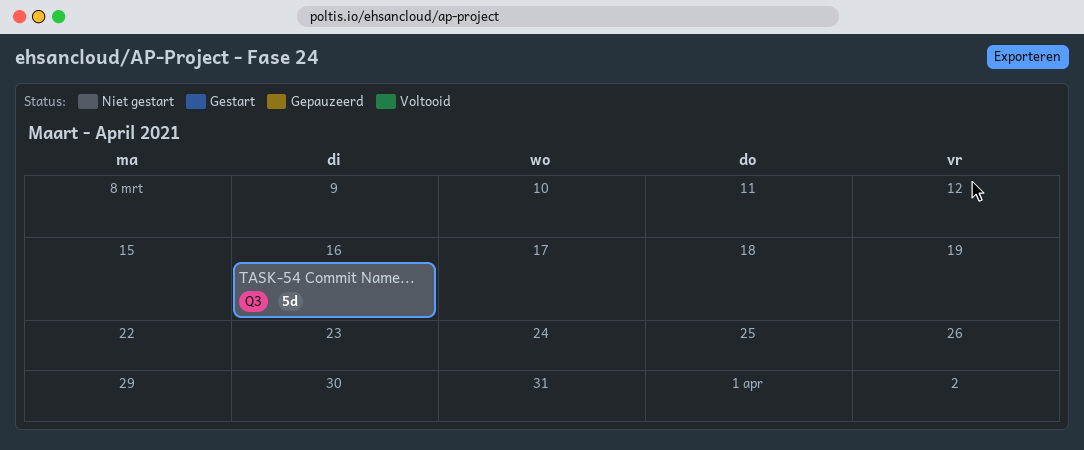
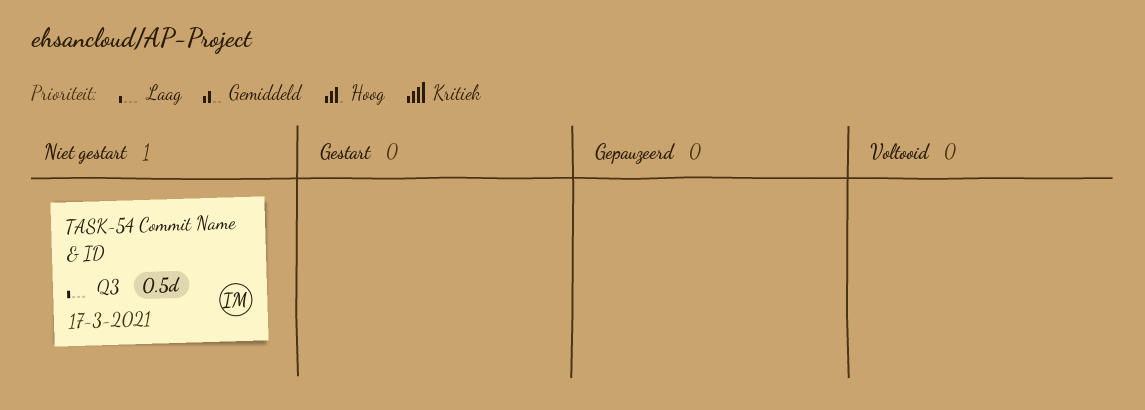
TASK-54, estimate: 5d -> 0.5d
TASK-54, due: Mar 16 -> Mar 17

